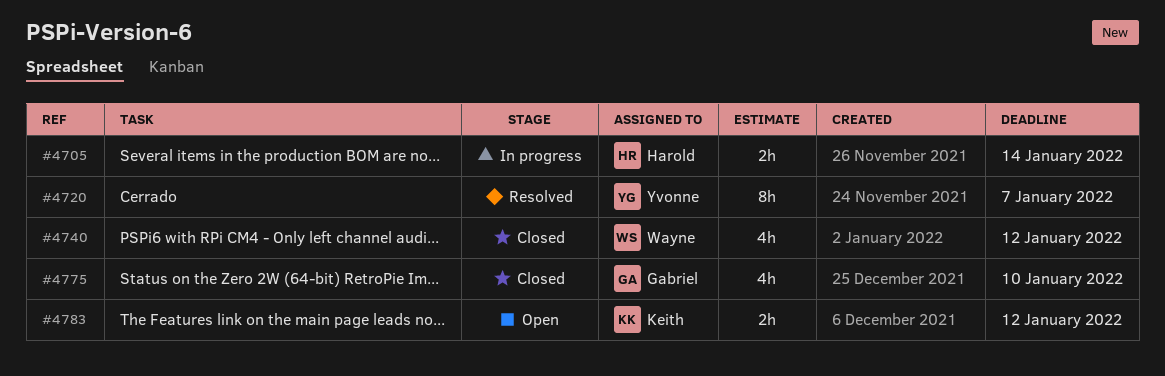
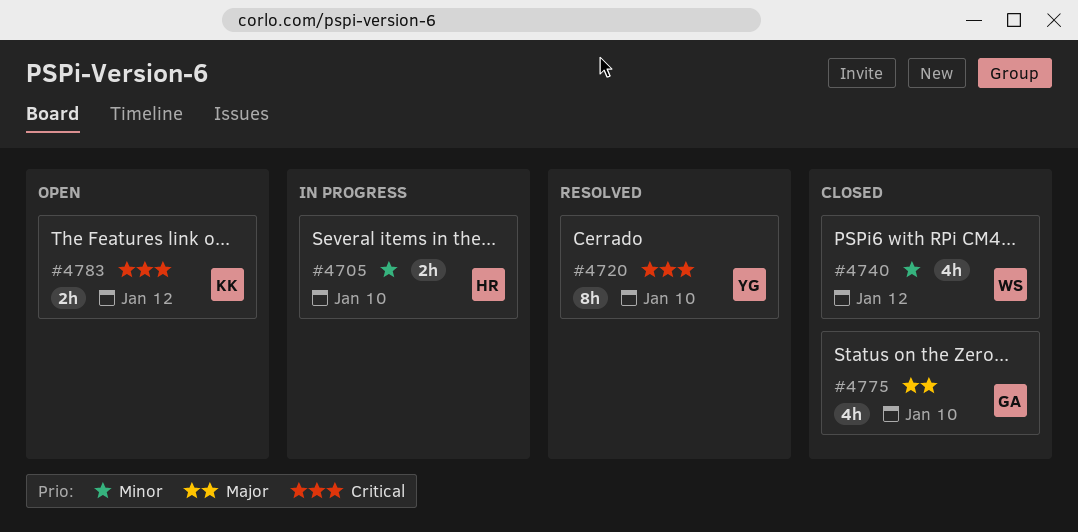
#4705, due: Jan 14 -> Jan 10
#4720, due: Jan 7 -> Jan 10

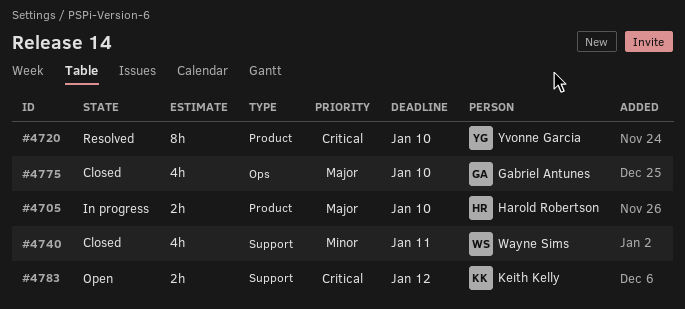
#4705, priority: Minor -> Major
#4740, due: Jan 12 -> Jan 11

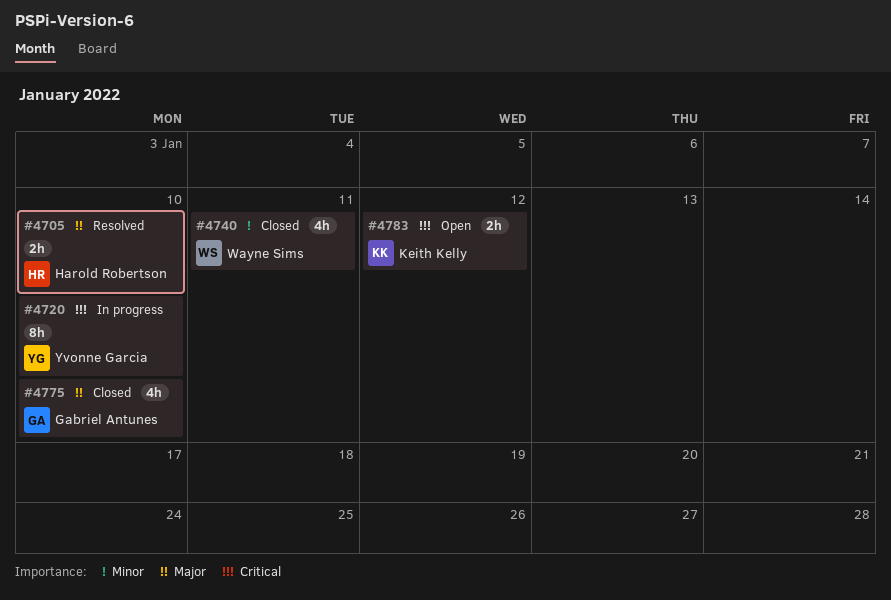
#4705, status: In progress -> Resolved
#4720, status: Resolved -> In progress

